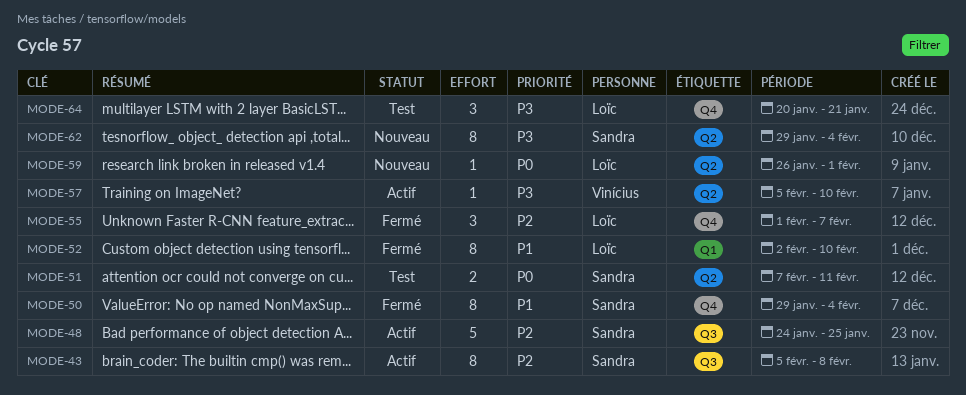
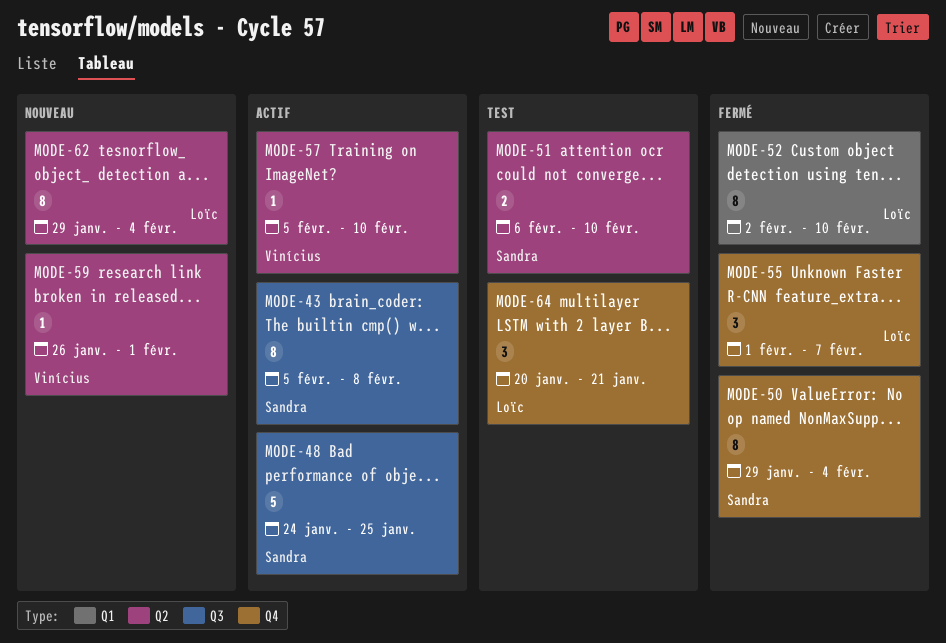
MODE-51, start: Feb 7 -> Feb 6
MODE-51, due: Feb 11 -> Feb 10
MODE-59, owner: Loïc -> Vinícius
MODE-62, owner: Sandra -> Loïc

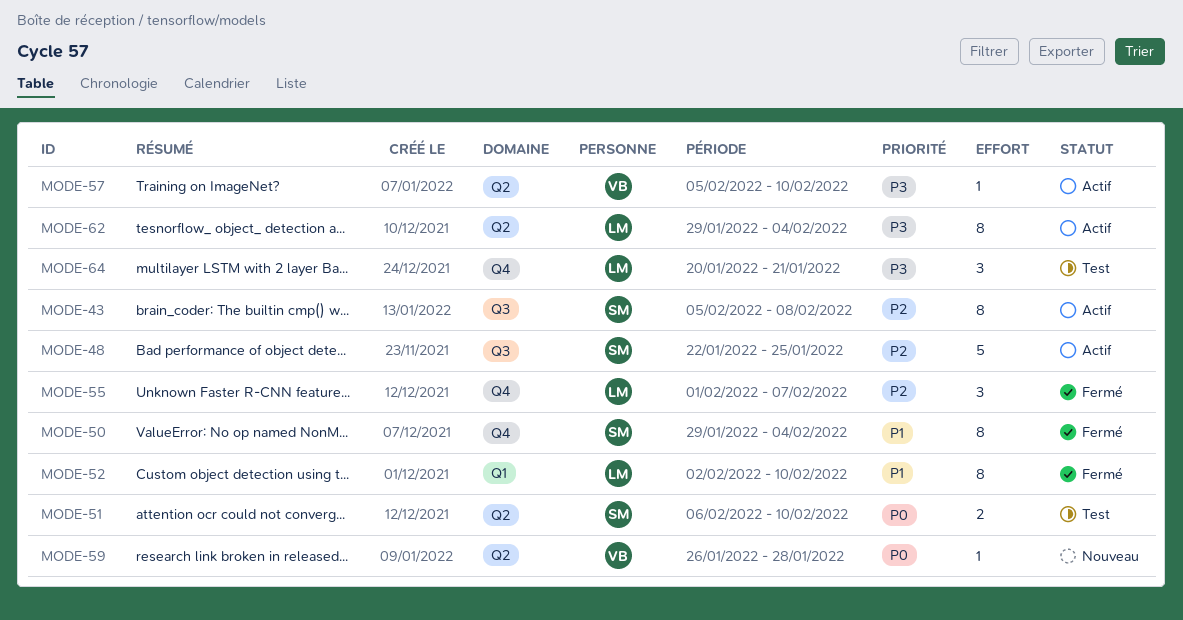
MODE-48, start: Jan 24 -> Jan 22
MODE-59, due: Feb 1 -> Jan 28
MODE-62, status: Nouveau -> Actif

